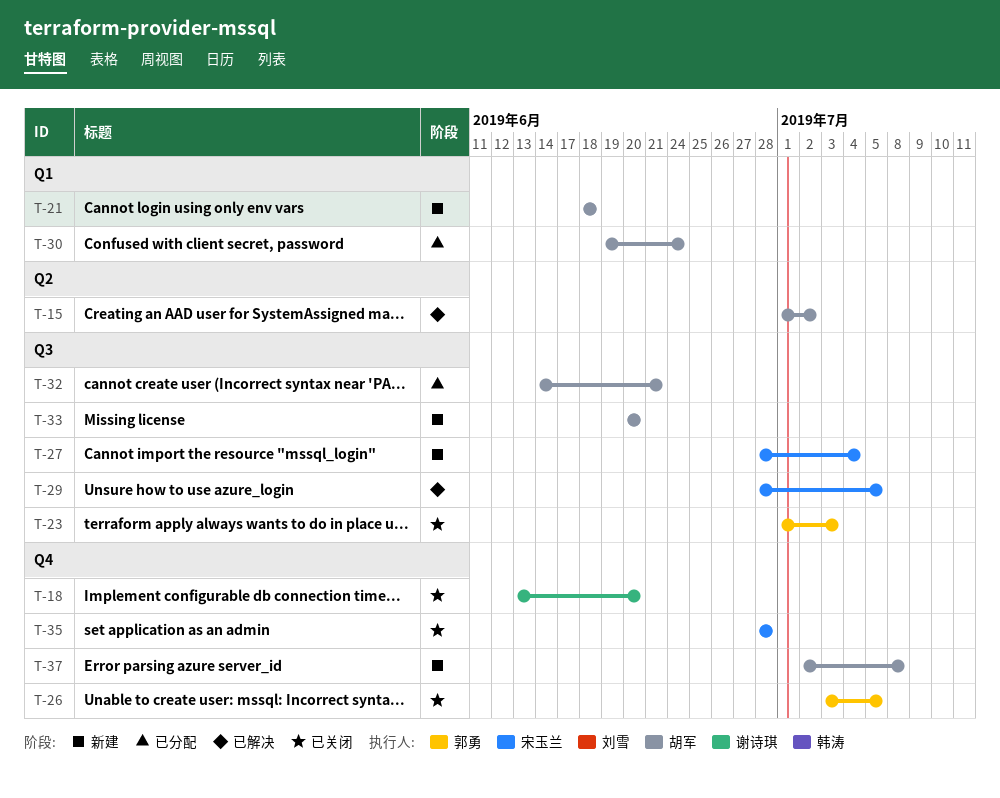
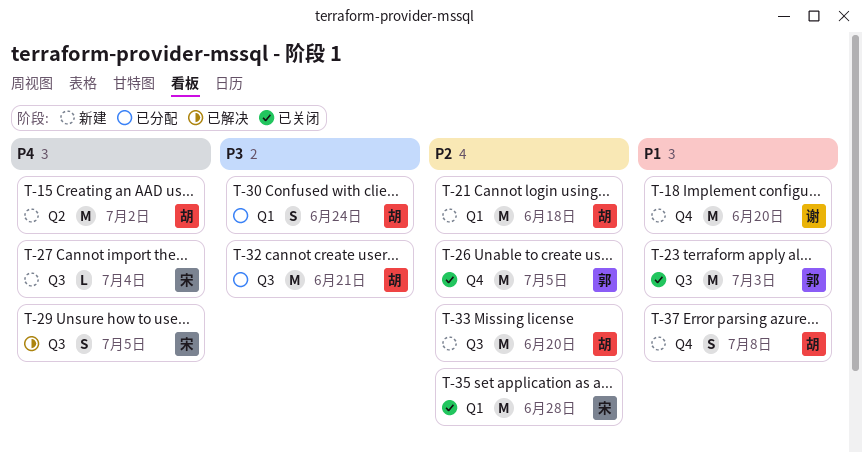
T-15, status: 已解决 -> 新建
T-18, status: 已关闭 -> 新建
T-35, label: Q4 -> Q1

